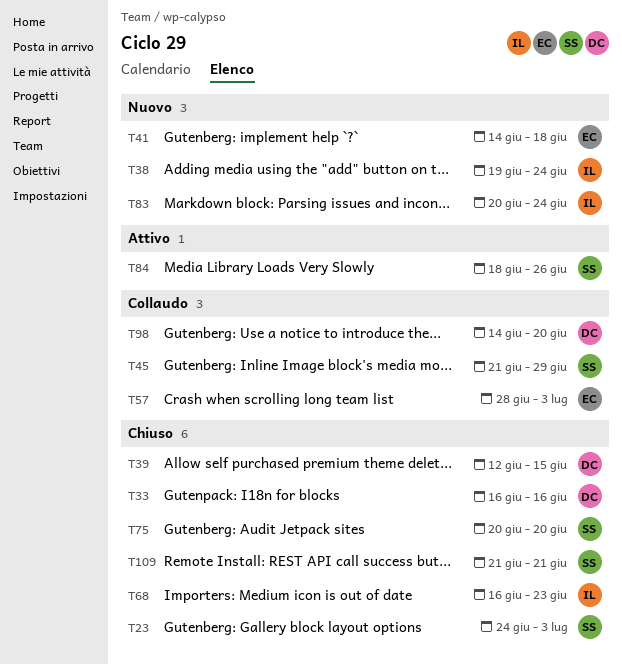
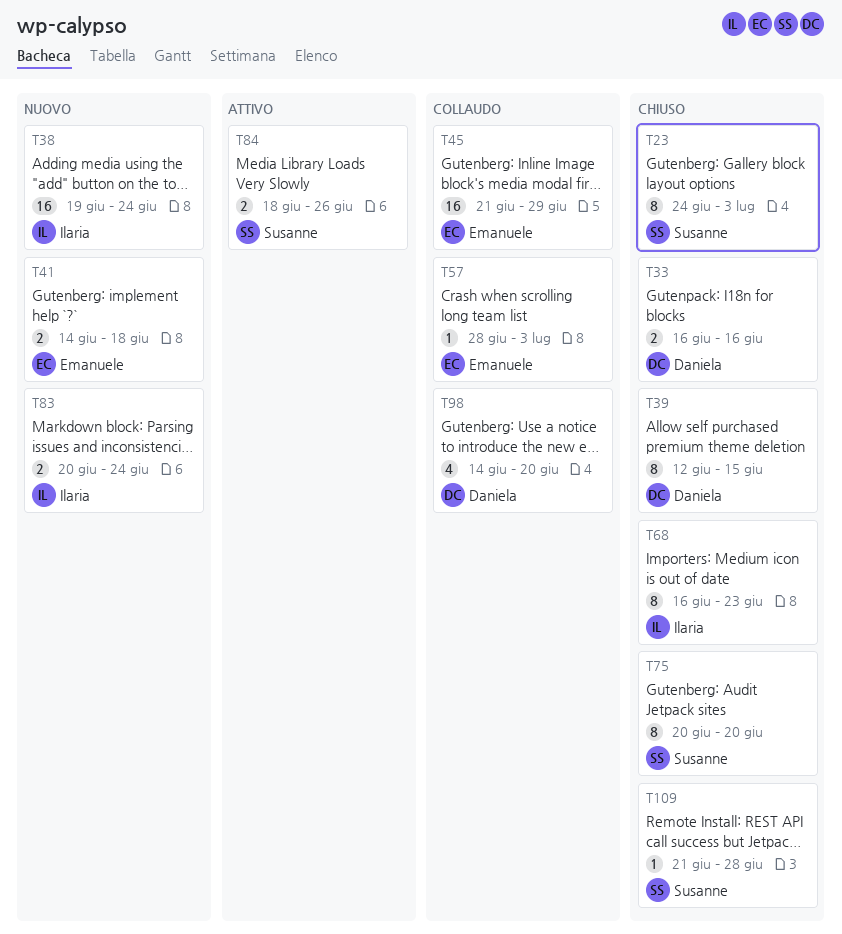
T45, owner: Susanne -> Emanuele
T109, due: Jun 21 -> Jun 28

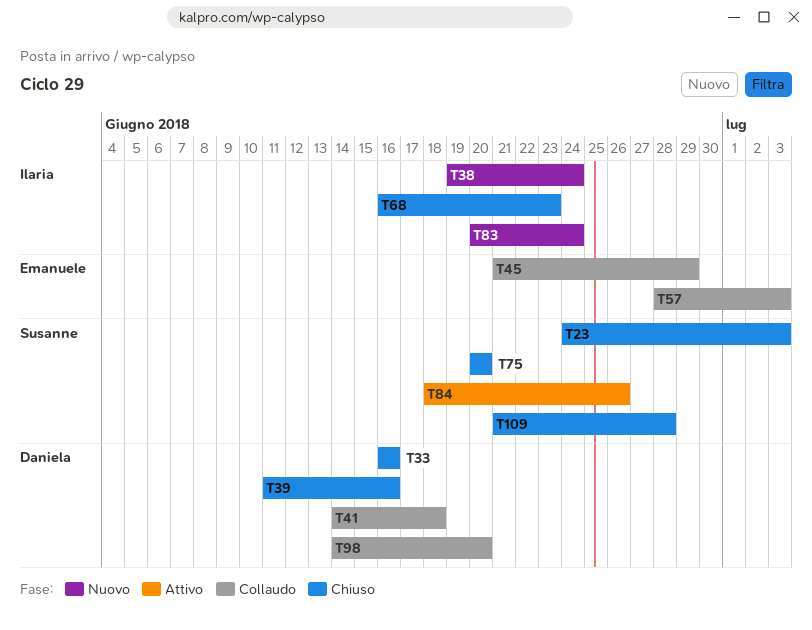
T39, start: Jun 12 -> Jun 11
T39, due: Jun 15 -> Jun 16
T41, status: Nuovo -> Collaudo
T41, owner: Emanuele -> Daniela

